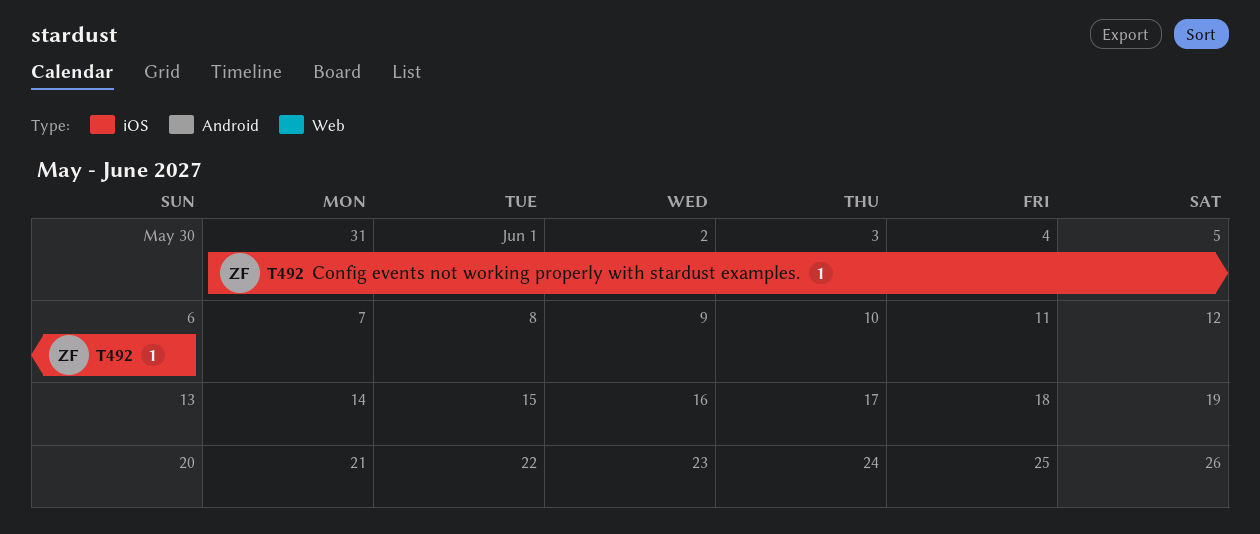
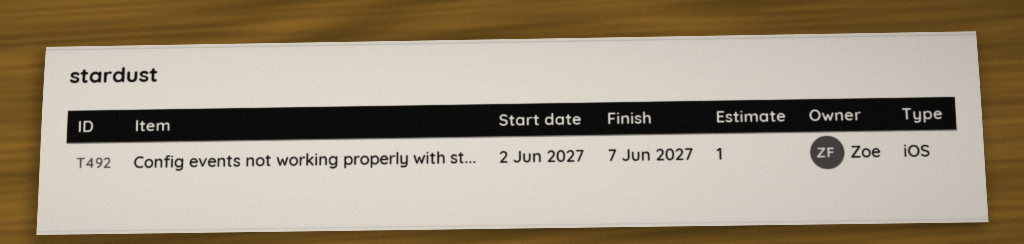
T492, start: May 31 -> Jun 2
T492, due: Jun 6 -> Jun 7

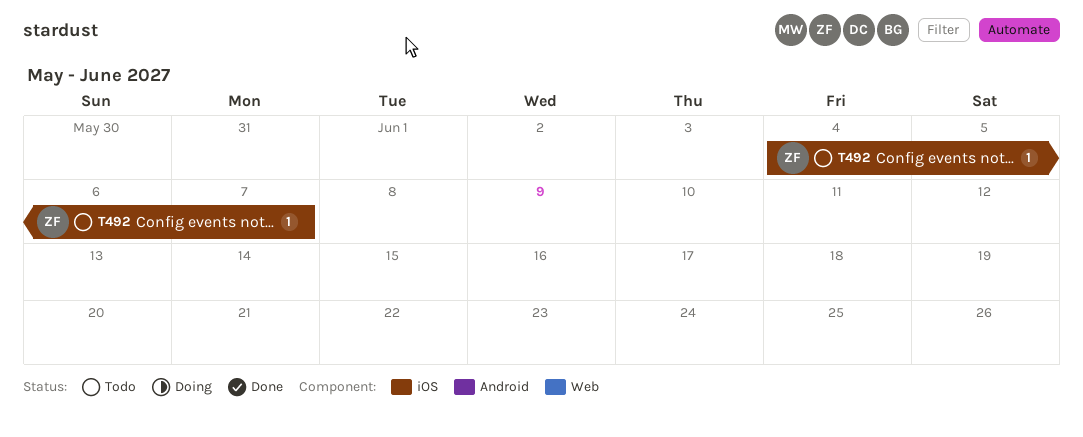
T492, start: Jun 2 -> Jun 4

